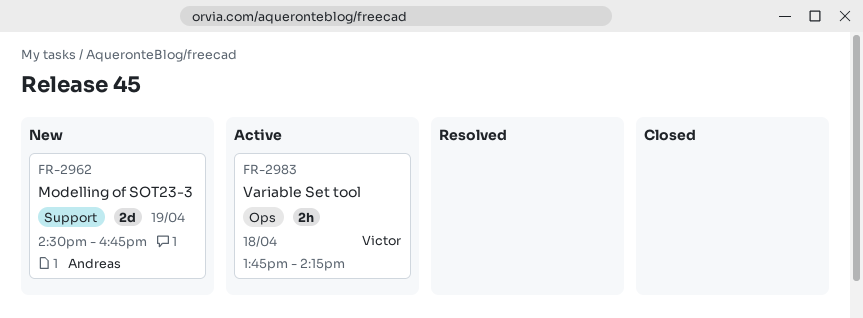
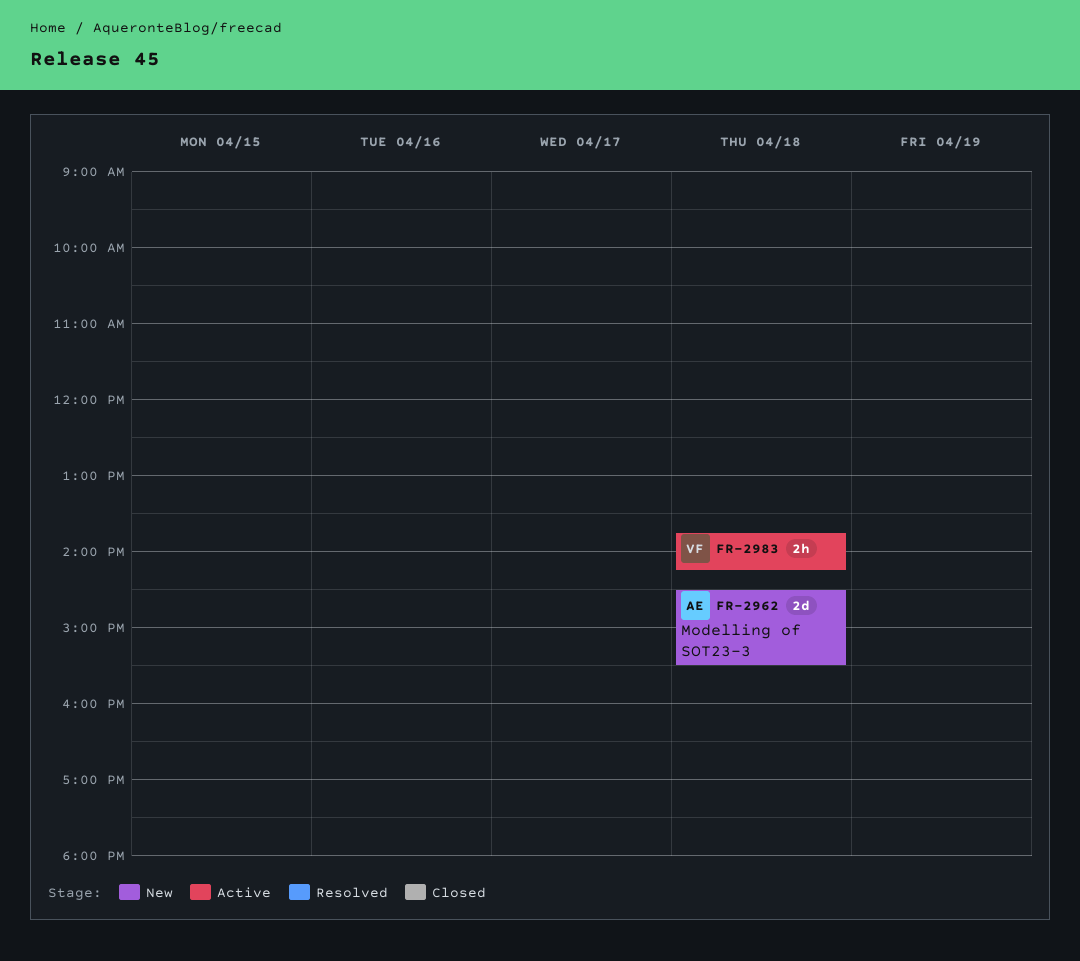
FR-2962, day: Apr 19 -> Apr 18
FR-2962, ends: 16:45 -> 15:30

